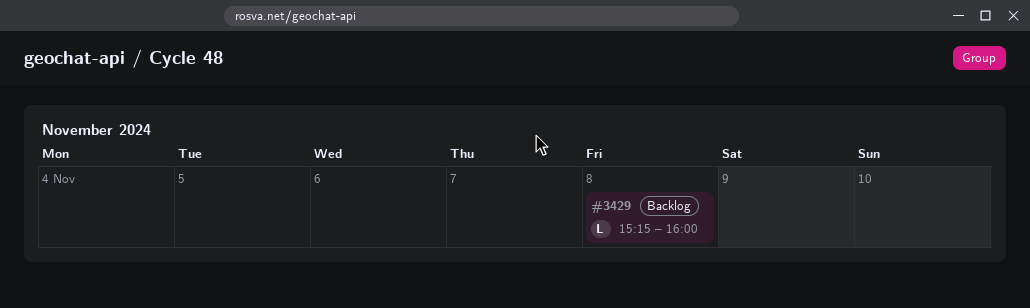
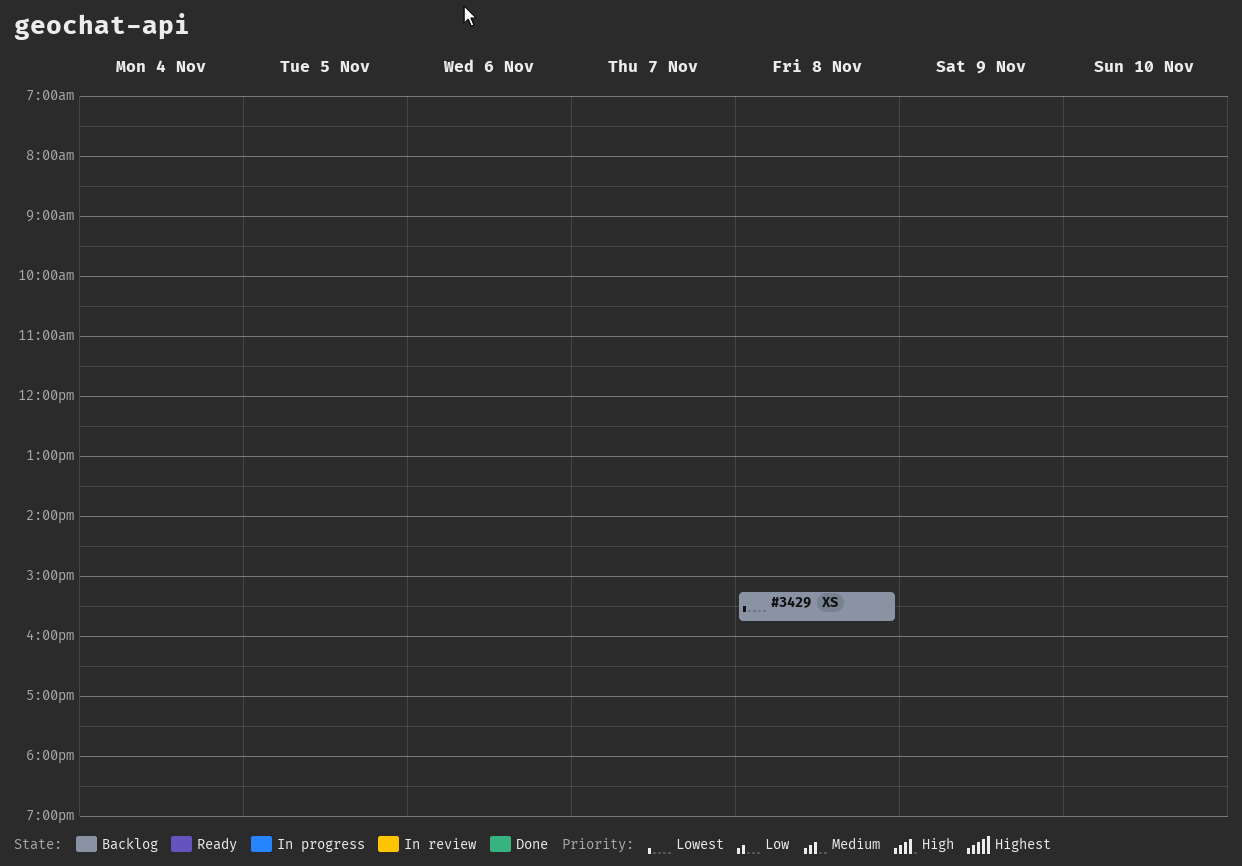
#3429, estimate: L -> XS
#3429, ends: 16:00 -> 15:45

